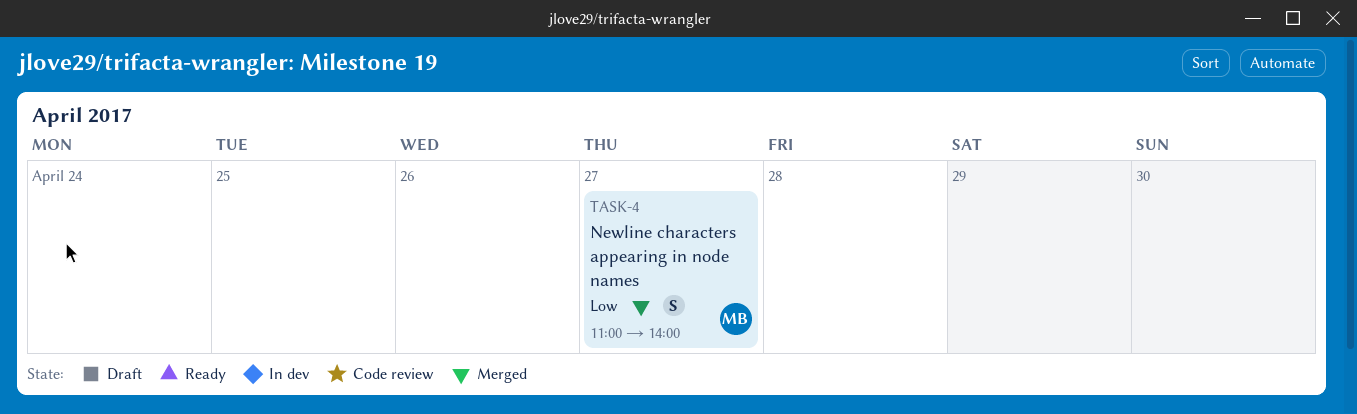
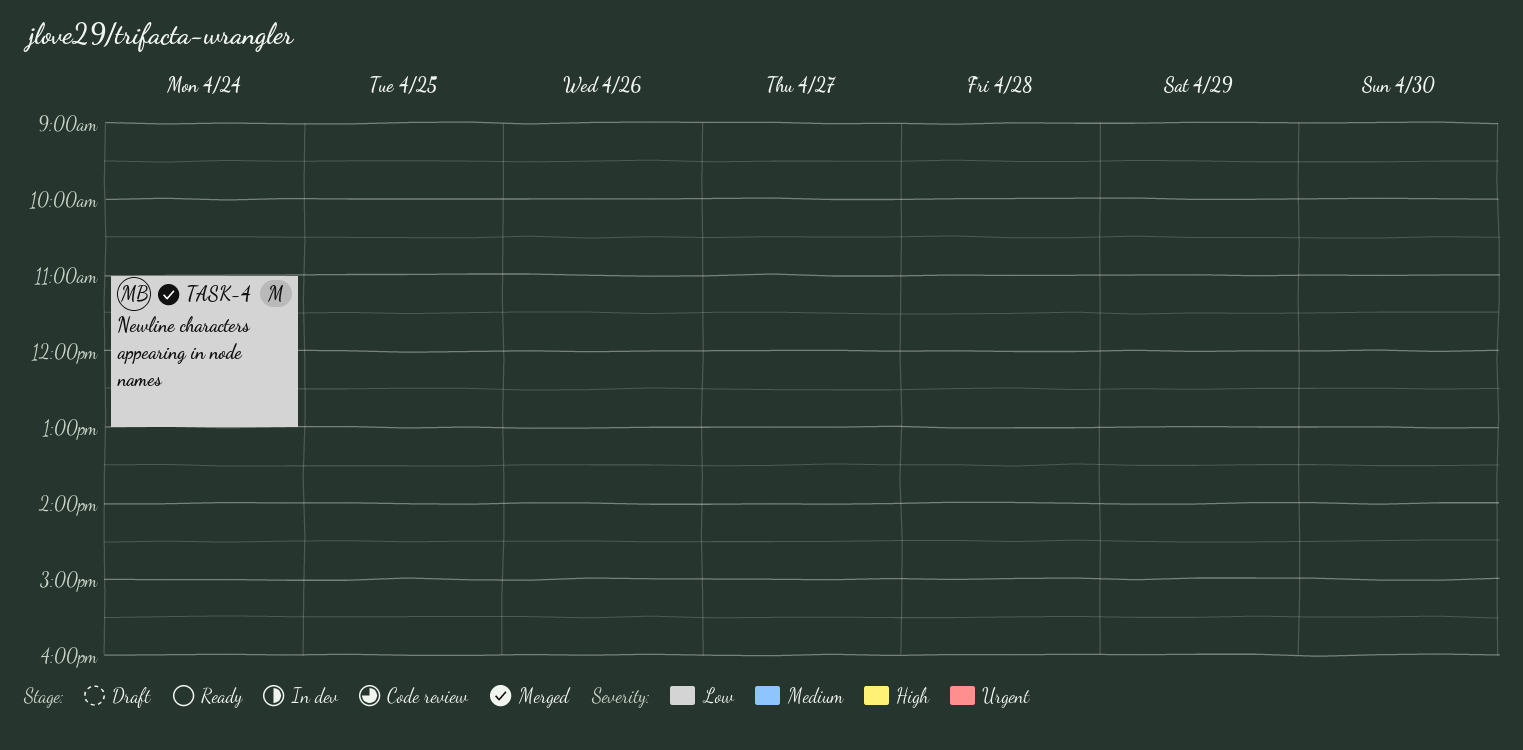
TASK-4, estimate: S -> M
TASK-4, day: Apr 27 -> Apr 24
TASK-4, ends: 14:00 -> 13:00

